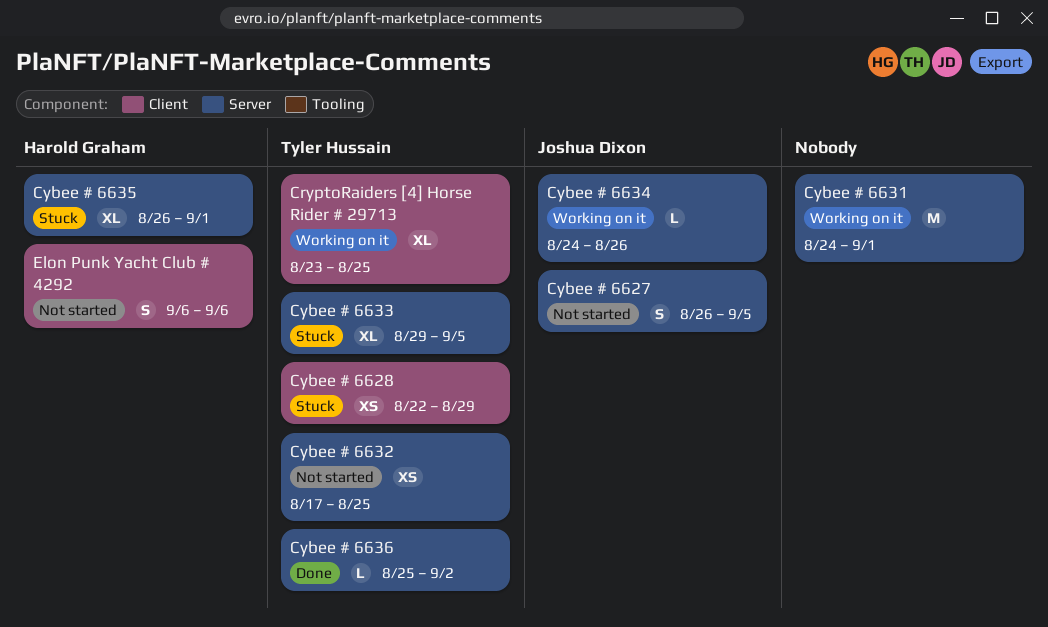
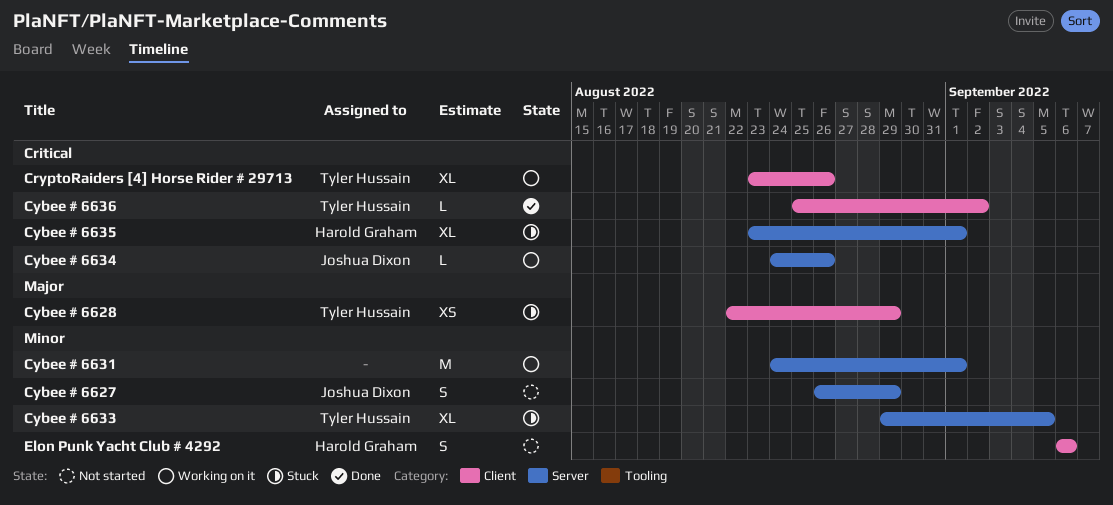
CryptoRaiders [4] Horse Rider # 29713, due: Aug 25 -> Aug 26
Cybee # 6627, due: Sep 5 -> Aug 29
Cybee # 6632: present -> none
Cybee # 6635, start: Aug 26 -> Aug 23
Cybee # 6636, label: Server -> Client

